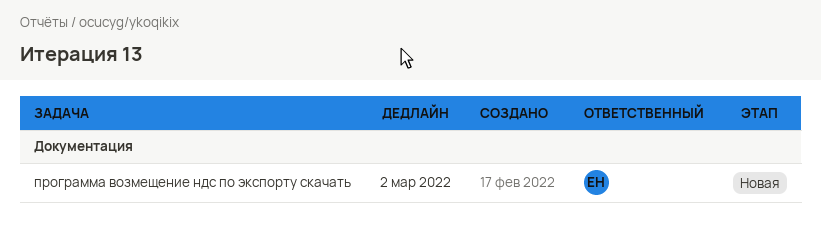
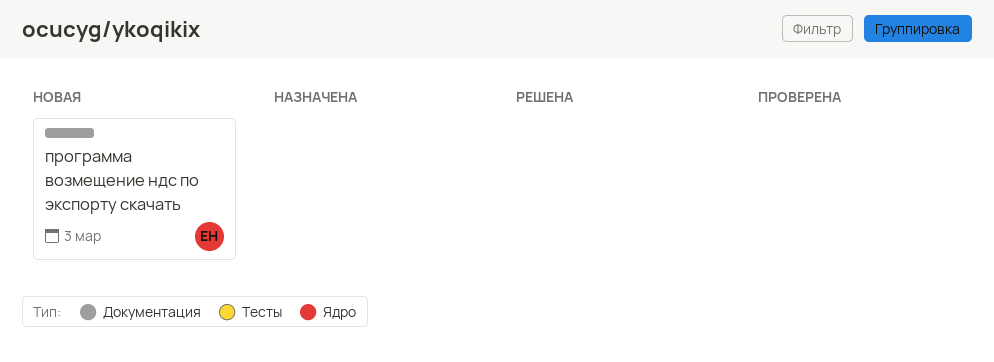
программа возмещение ндс по экспорту скачать, due: Mar 2 -> Mar 3

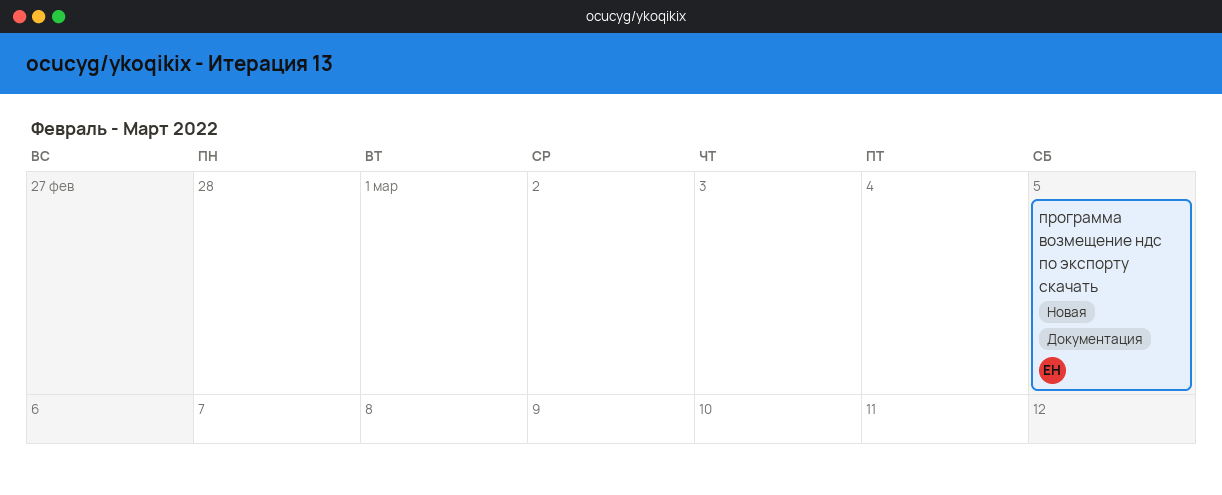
программа возмещение ндс по экспорту скачать, due: Mar 3 -> Mar 5

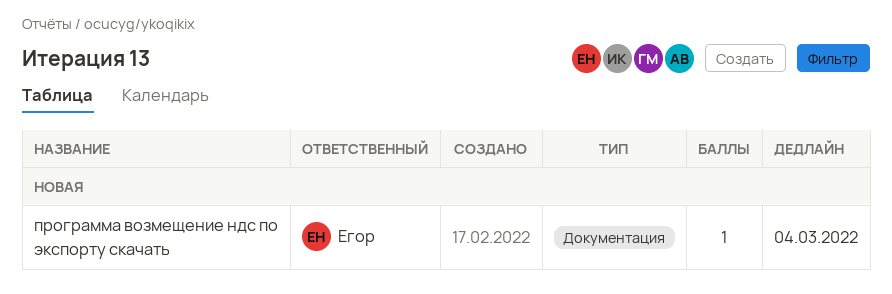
программа возмещение ндс по экспорту скачать, due: Mar 5 -> Mar 4

